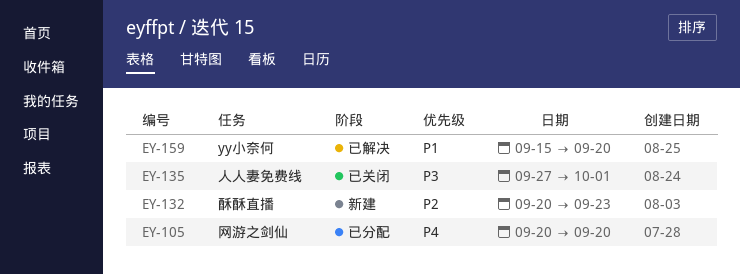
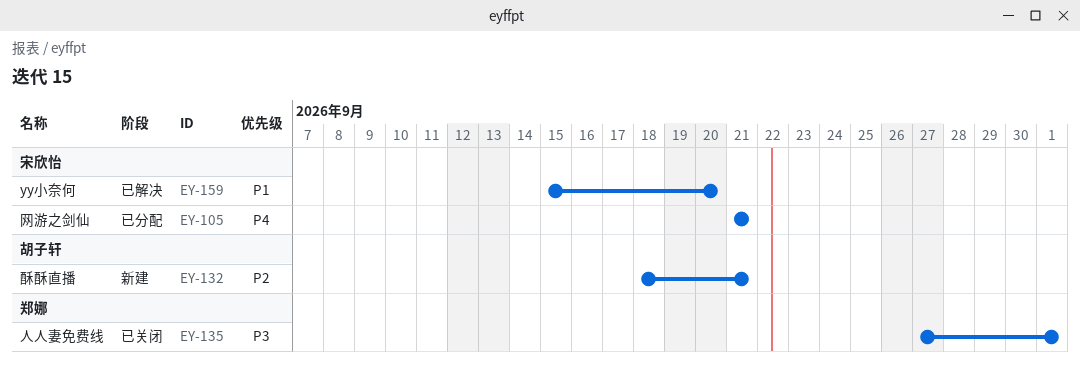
EY-105, start: Sep 20 -> Sep 21
EY-105, due: Sep 20 -> Sep 21
EY-132, start: Sep 20 -> Sep 18
EY-132, due: Sep 23 -> Sep 21

